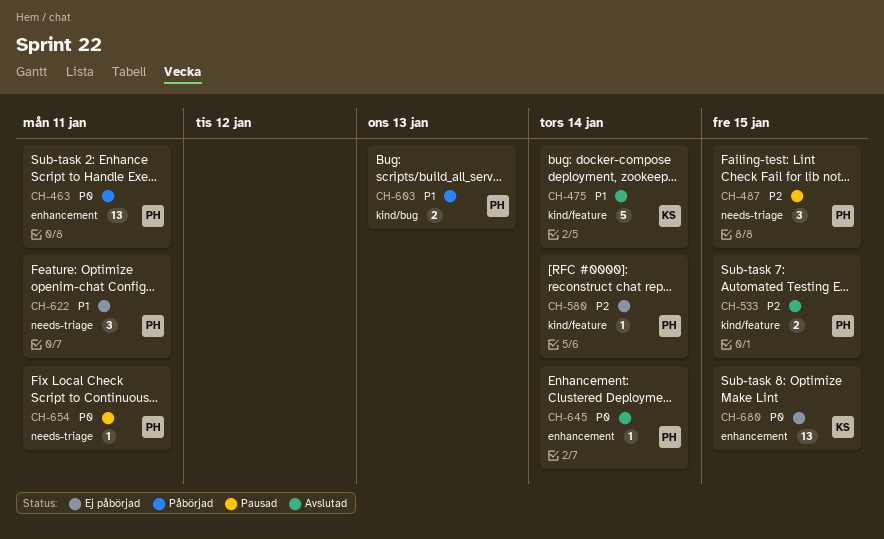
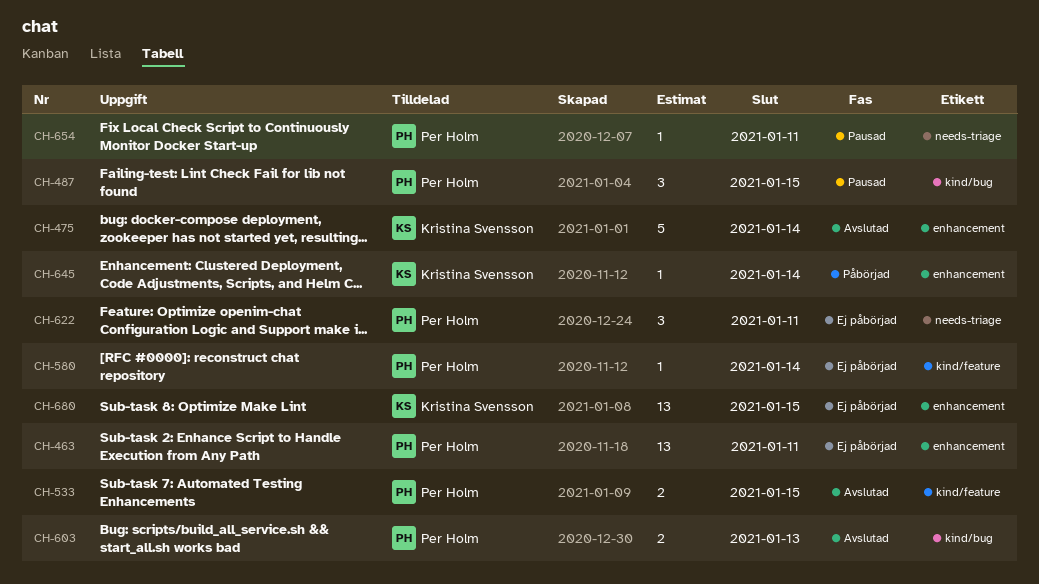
CH-463, status: Påbörjad -> Ej påbörjad
CH-475, label: kind/feature -> enhancement
CH-487, label: needs-triage -> kind/bug
CH-603, status: Påbörjad -> Avslutad
CH-645, status: Avslutad -> Påbörjad
CH-645, owner: Per Holm -> Kristina Svensson

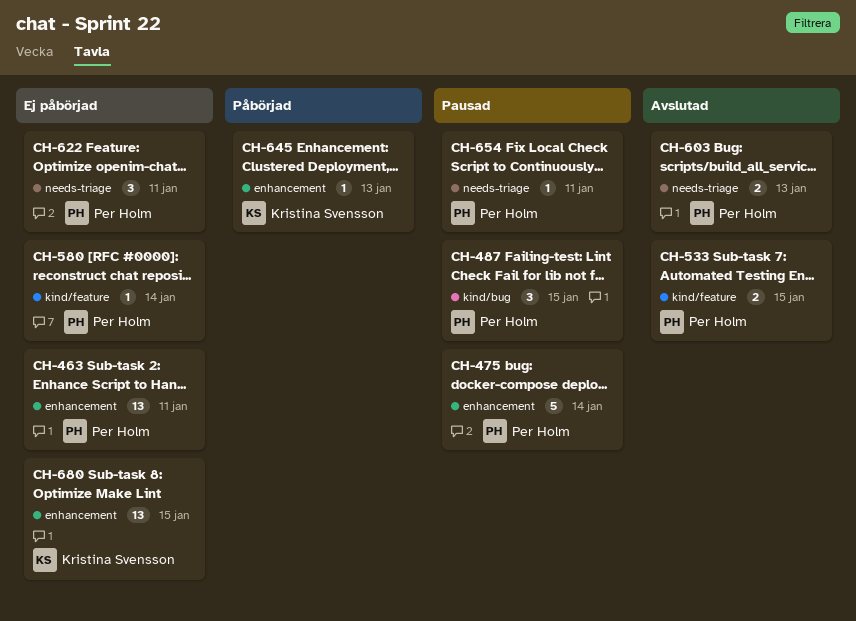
CH-475, status: Avslutad -> Pausad
CH-475, owner: Kristina Svensson -> Per Holm
CH-603, label: kind/bug -> needs-triage
CH-645, due: Jan 14 -> Jan 13

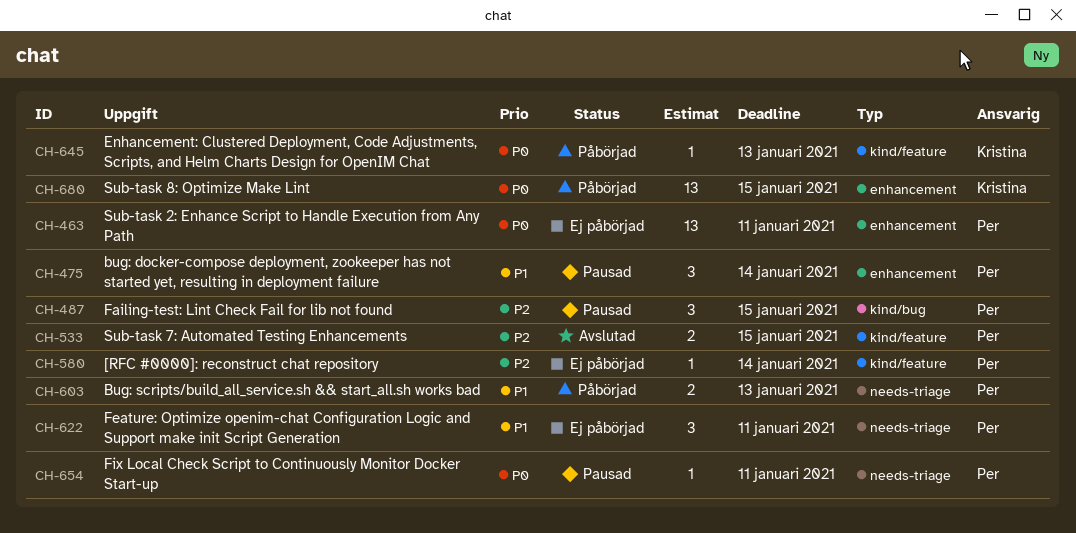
CH-475, estimate: 5 -> 3
CH-603, status: Avslutad -> Påbörjad
CH-645, label: enhancement -> kind/feature
CH-680, status: Ej påbörjad -> Påbörjad

